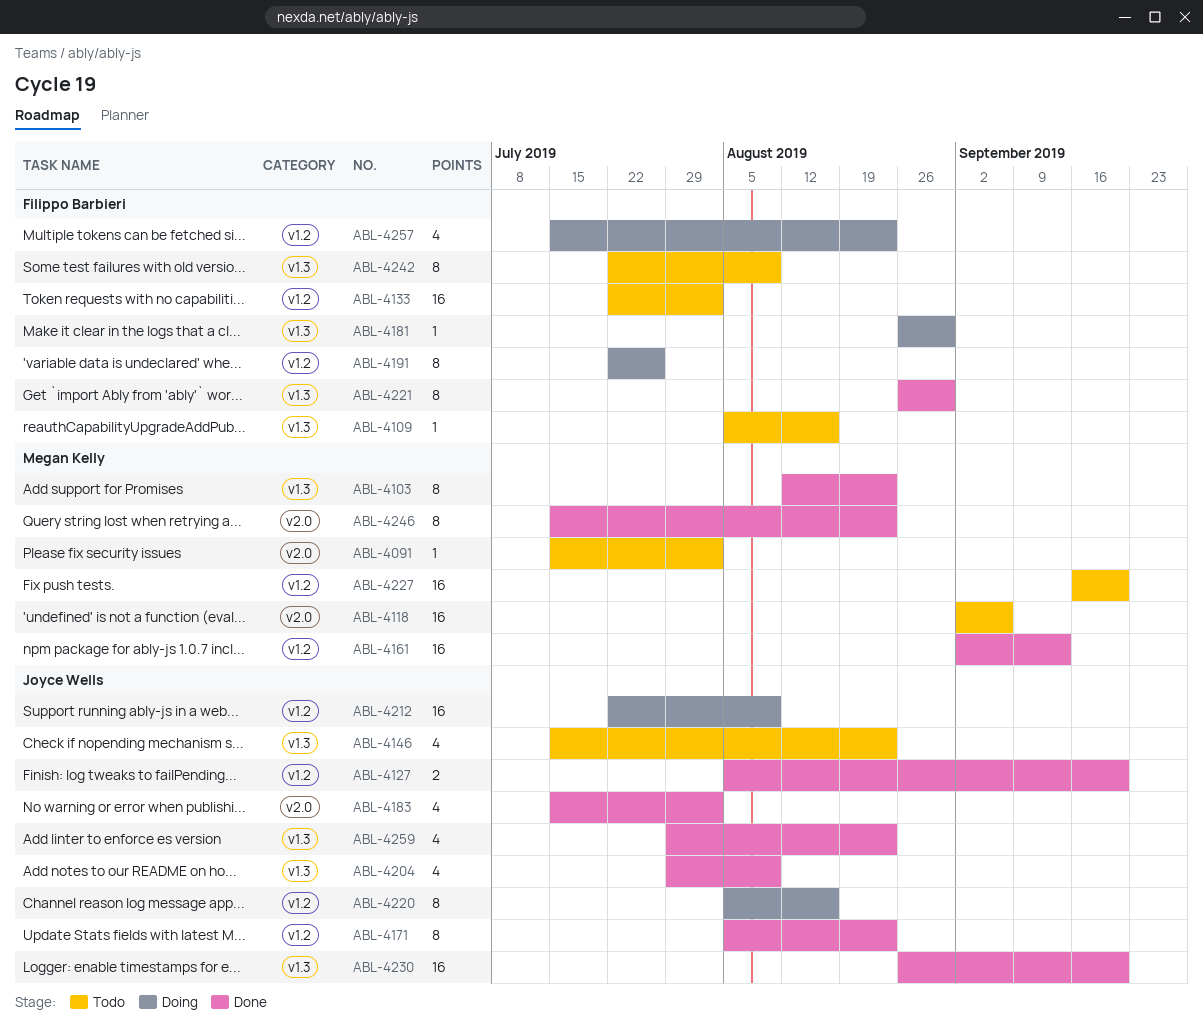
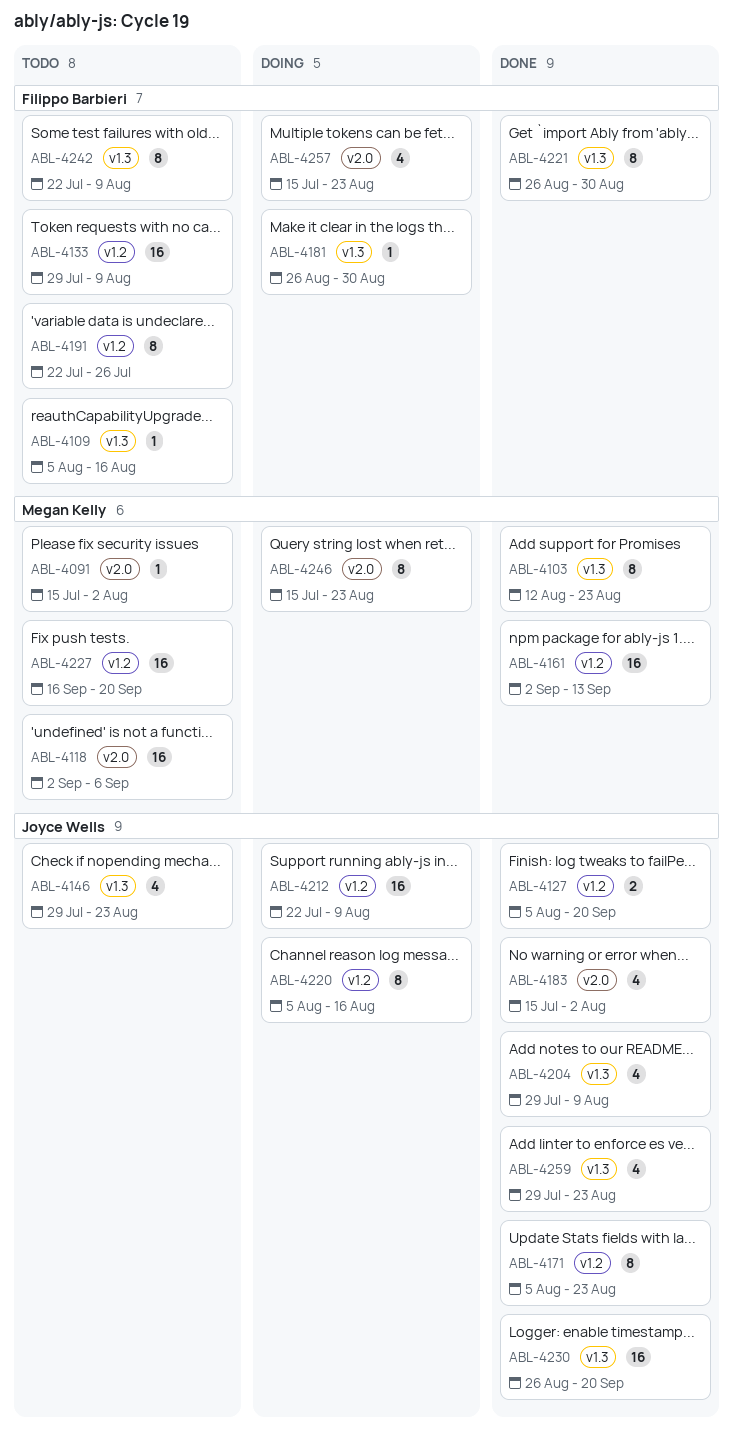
ABL-4133, start: Jul 22 -> Jul 29
ABL-4133, due: Aug 2 -> Aug 9
ABL-4146, start: Jul 15 -> Jul 29
ABL-4191, status: Doing -> Todo
ABL-4246, status: Done -> Doing
ABL-4257, label: v1.2 -> v2.0

